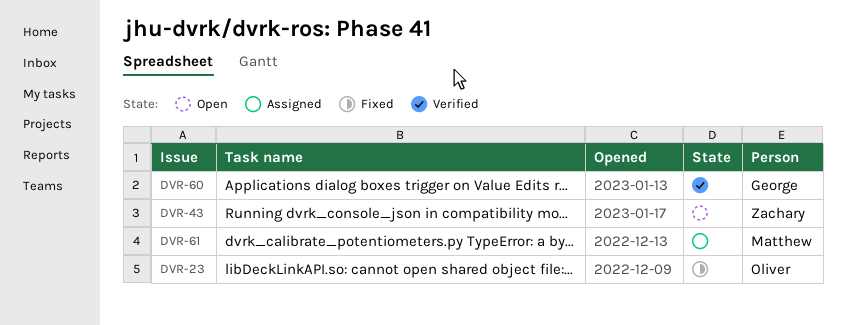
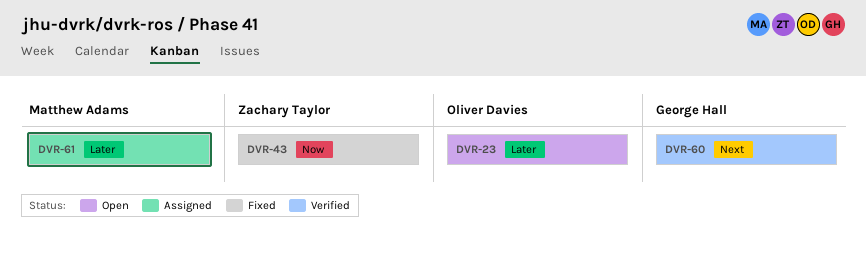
DVR-23, status: Fixed -> Open
DVR-43, status: Open -> Fixed

